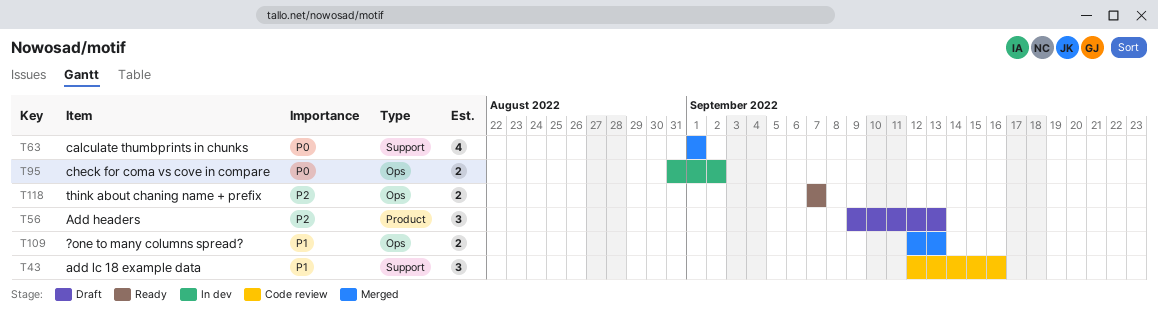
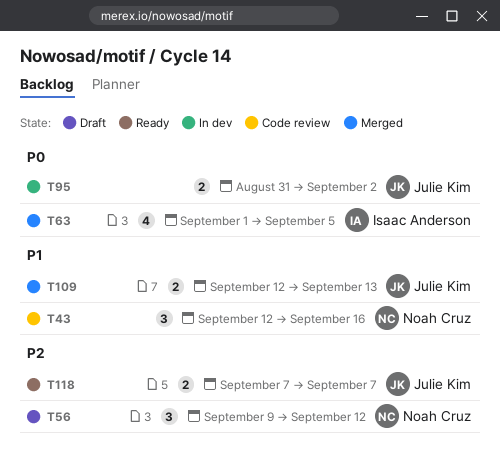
T56, due: Sep 13 -> Sep 12
T63, due: Sep 1 -> Sep 5

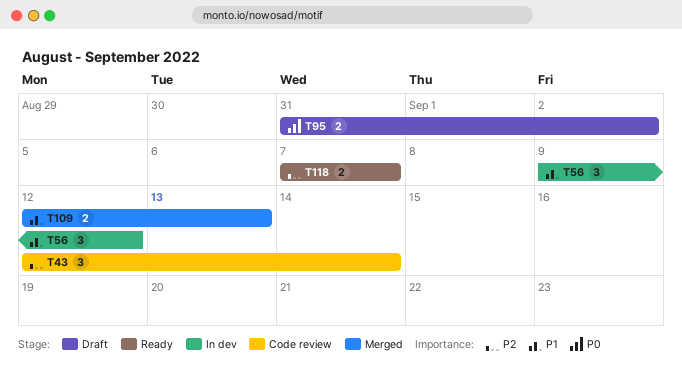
T43, priority: P1 -> P2
T43, due: Sep 16 -> Sep 14
T56, status: Draft -> In dev
T56, priority: P2 -> P1
T63: present -> none
T95, status: In dev -> Draft

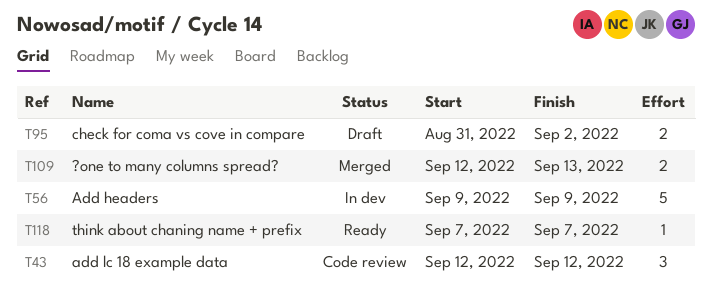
T43, due: Sep 14 -> Sep 12
T56, estimate: 3 -> 5
T56, due: Sep 12 -> Sep 9
T118, estimate: 2 -> 1

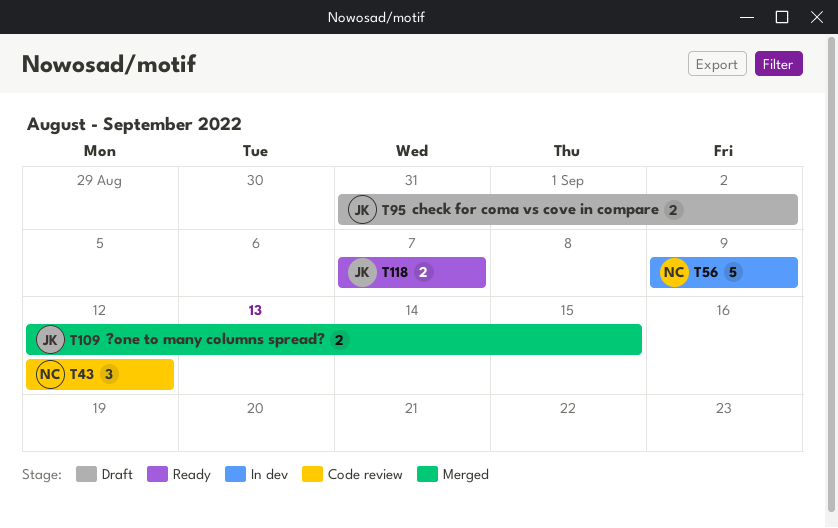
T109, due: Sep 13 -> Sep 15
T118, estimate: 1 -> 2

